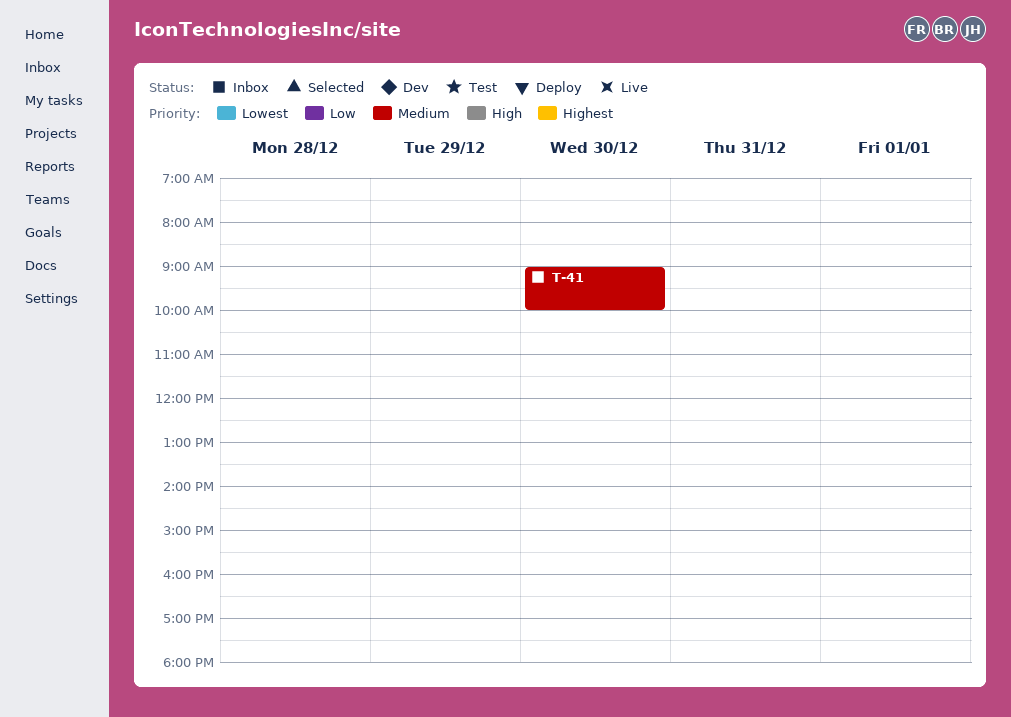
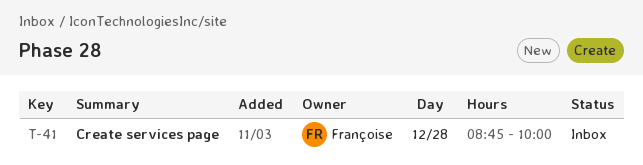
T-41, day: Dec 30 -> Dec 28
T-41, begins: 09:00 -> 08:45

